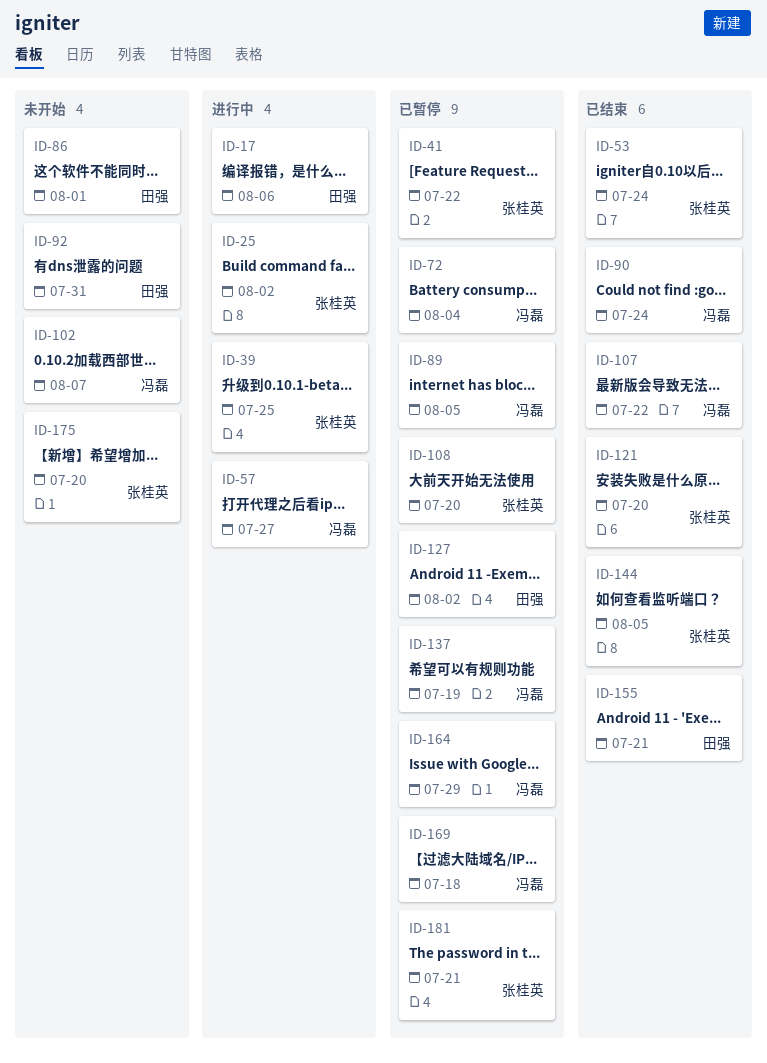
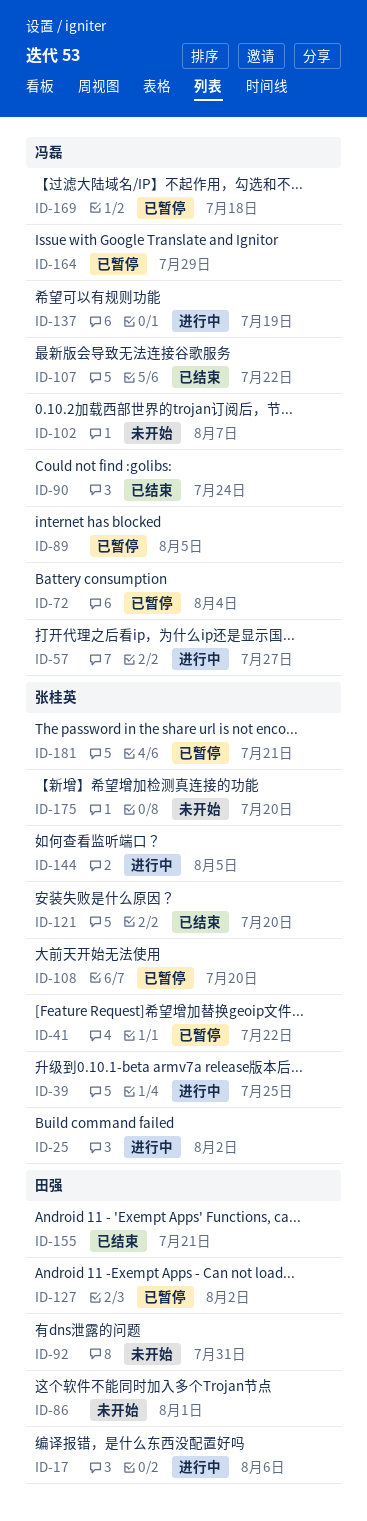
ID-53: present -> none
ID-137, status: 已暂停 -> 进行中
ID-144, status: 已结束 -> 进行中

